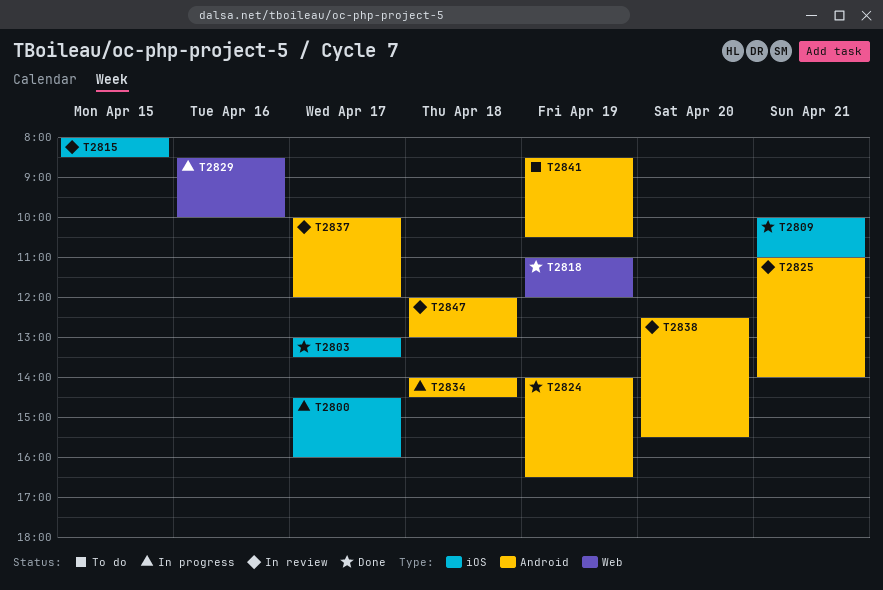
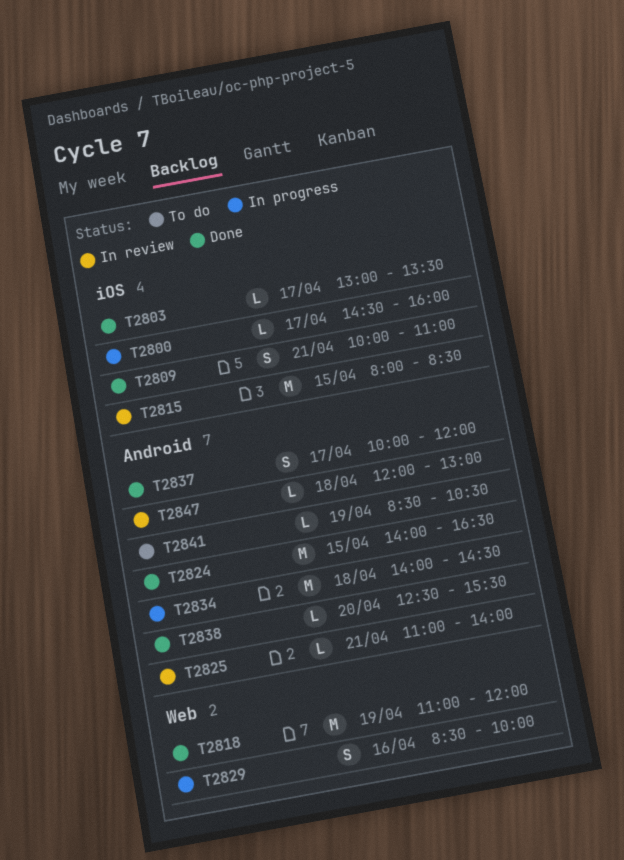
T2824, day: Apr 19 -> Apr 15
T2837, status: In review -> Done
T2838, status: In review -> Done

